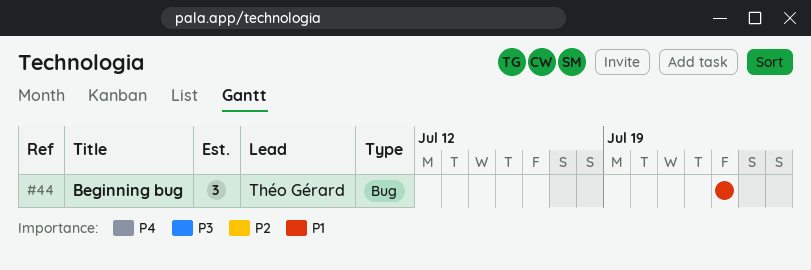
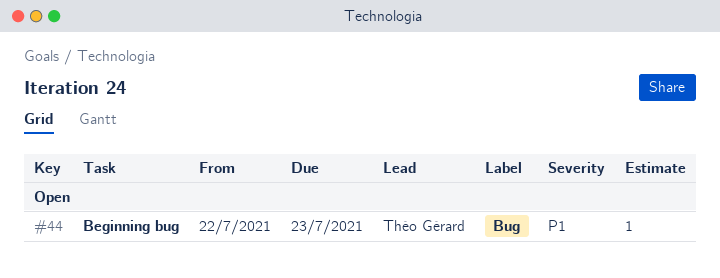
#44, estimate: 3 -> 1
#44, start: Jul 23 -> Jul 22

